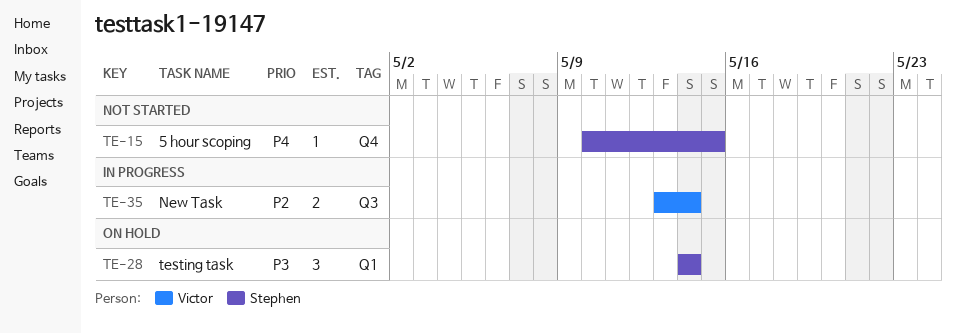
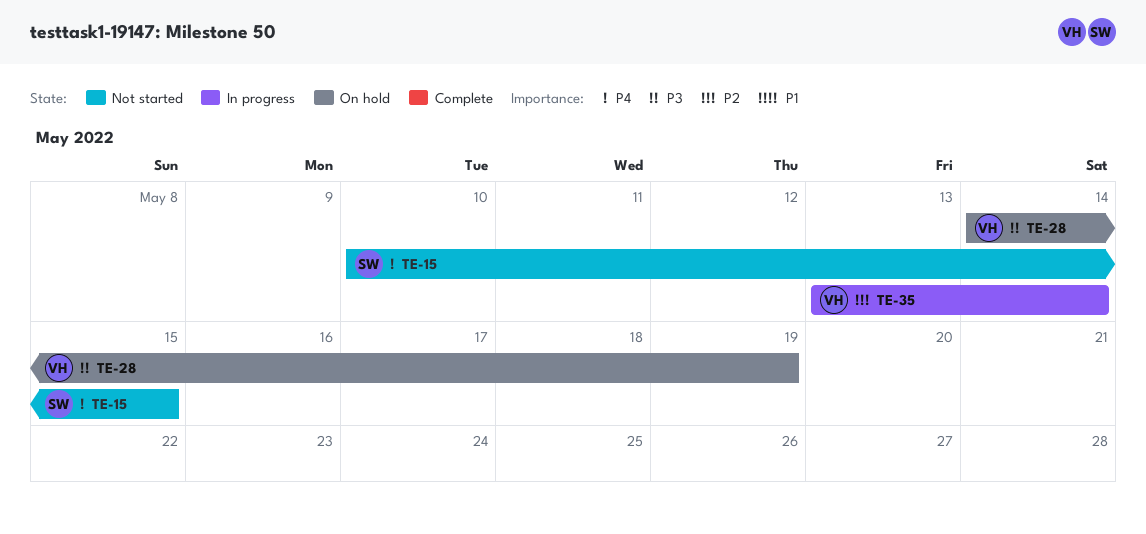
TE-28, owner: Stephen -> Victor
TE-28, due: May 14 -> May 19

